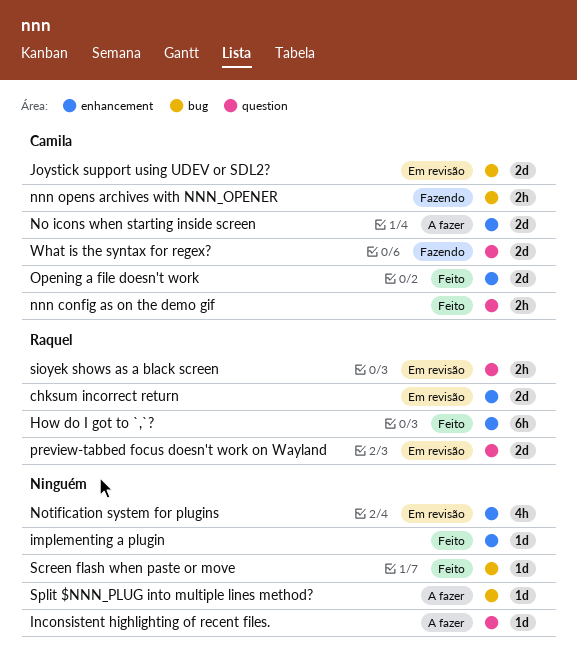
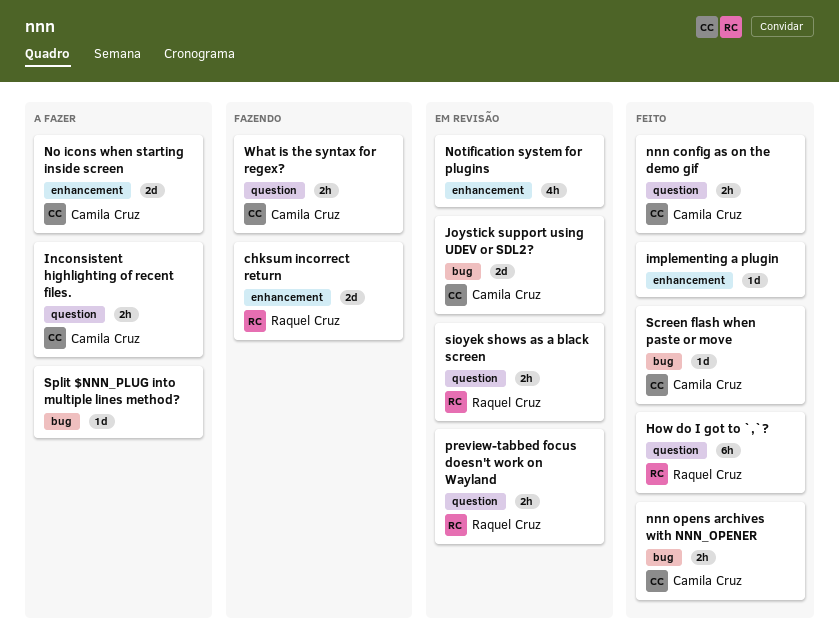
chksum incorrect return, status: Em revisão -> Fazendo
How do I got to `,`?, label: enhancement -> question
Inconsistent highlighting of recent files., owner: none -> Camila Cruz
Inconsistent highlighting of recent files., estimate: 1d -> 2h
nnn opens archives with NNN_OPENER, status: Fazendo -> Feito
Opening a file doesn't work: present -> none
preview-tabbed focus doesn't work on Wayland, estimate: 2d -> 2h
Screen flash when paste or move, owner: none -> Camila Cruz
What is the syntax for regex?, estimate: 2d -> 2h

